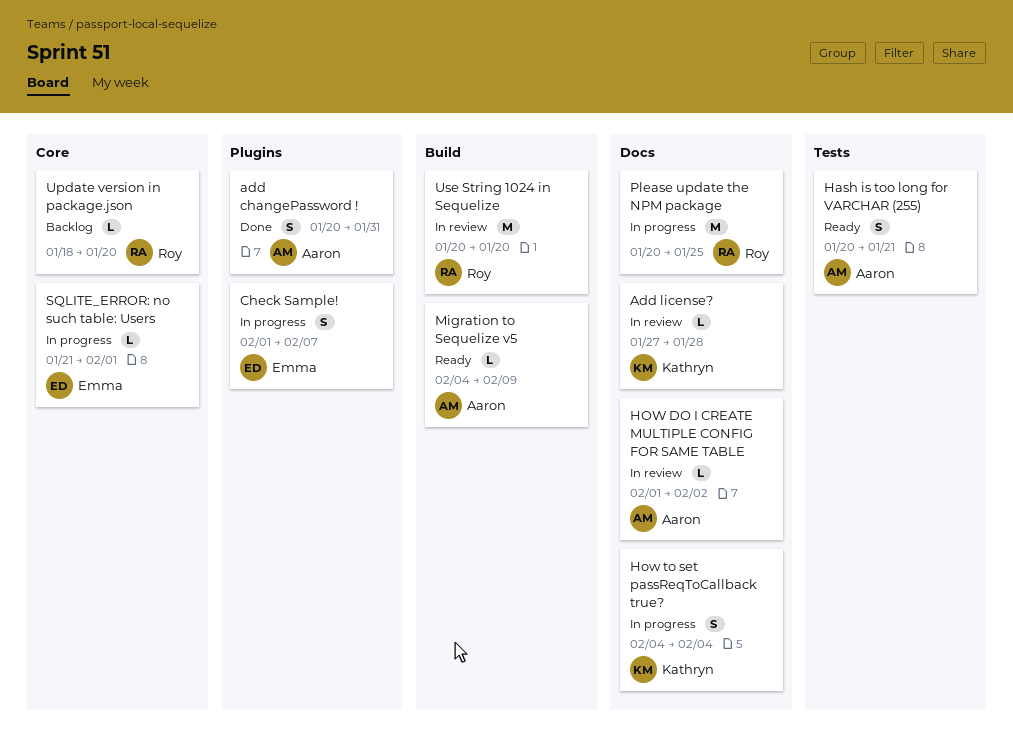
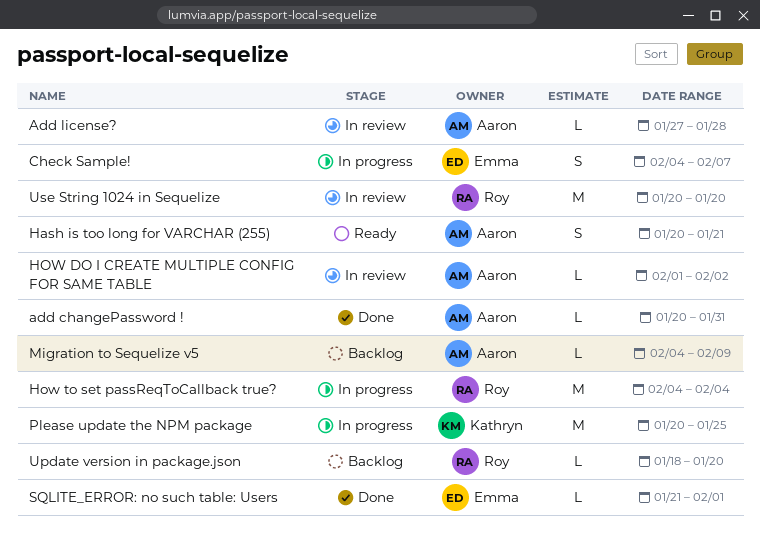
add changePassword !, estimate: S -> L
Add license?, owner: Kathryn -> Aaron
Check Sample!, start: Feb 1 -> Feb 4
How to set passReqToCallback true?, owner: Kathryn -> Roy
How to set passReqToCallback true?, estimate: S -> M
Migration to Sequelize v5, status: Ready -> Backlog
Please update the NPM package, owner: Roy -> Kathryn
SQLITE_ERROR: no such table: Users, status: In progress -> Done

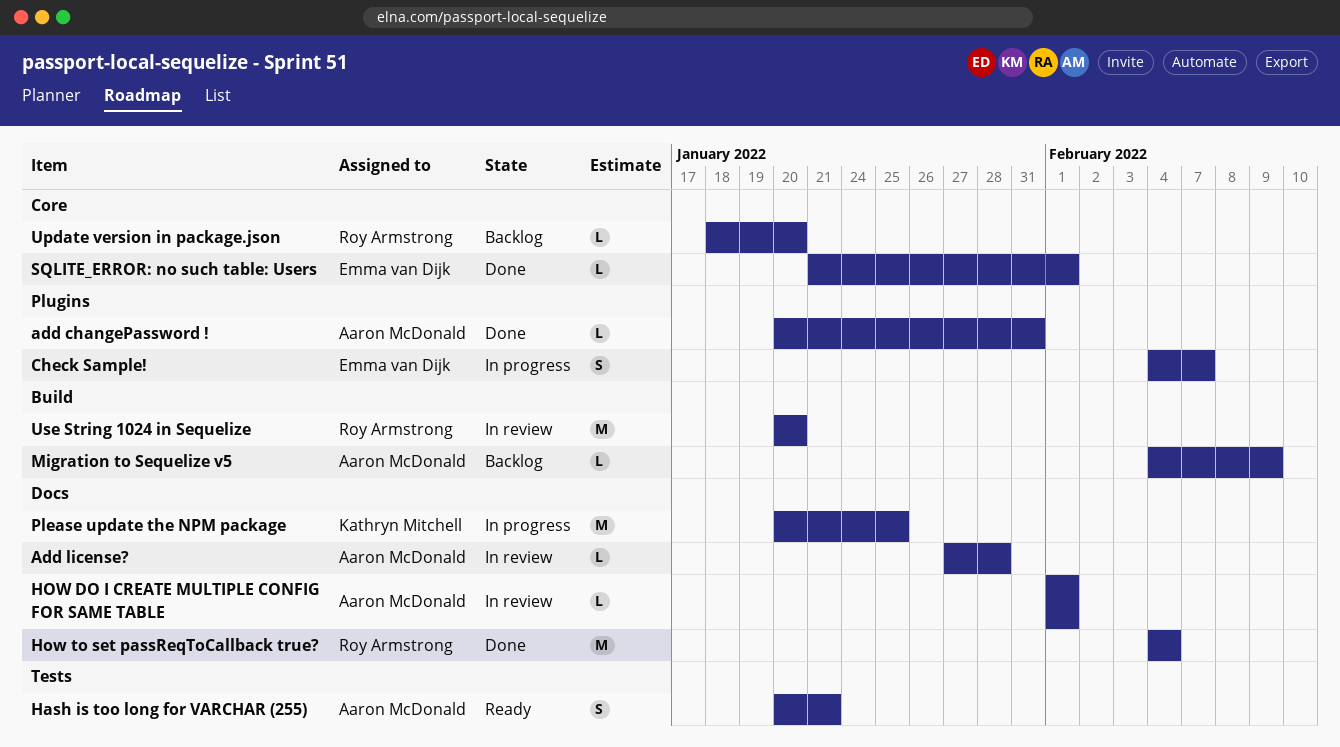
HOW DO I CREATE MULTIPLE CONFIG FOR SAME TABLE, due: Feb 2 -> Feb 1
How to set passReqToCallback true?, status: In progress -> Done

